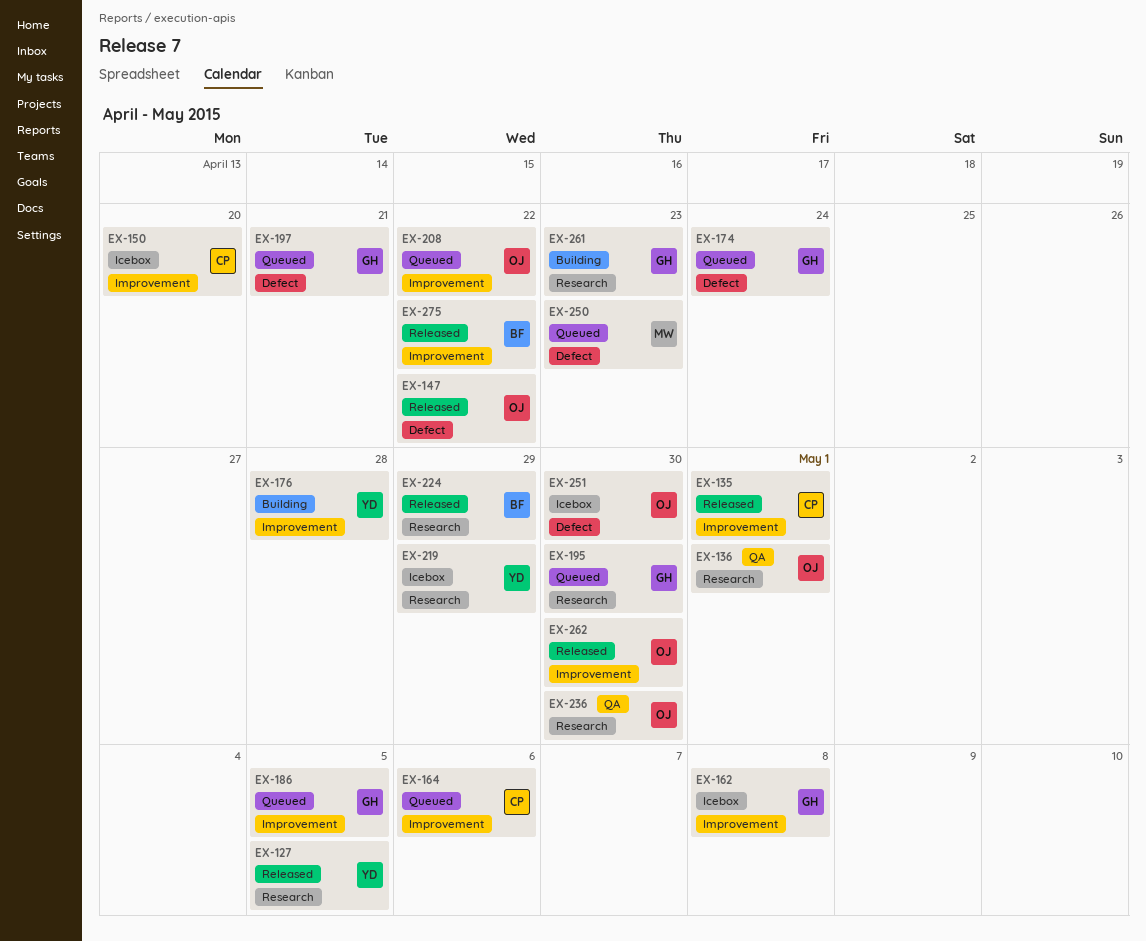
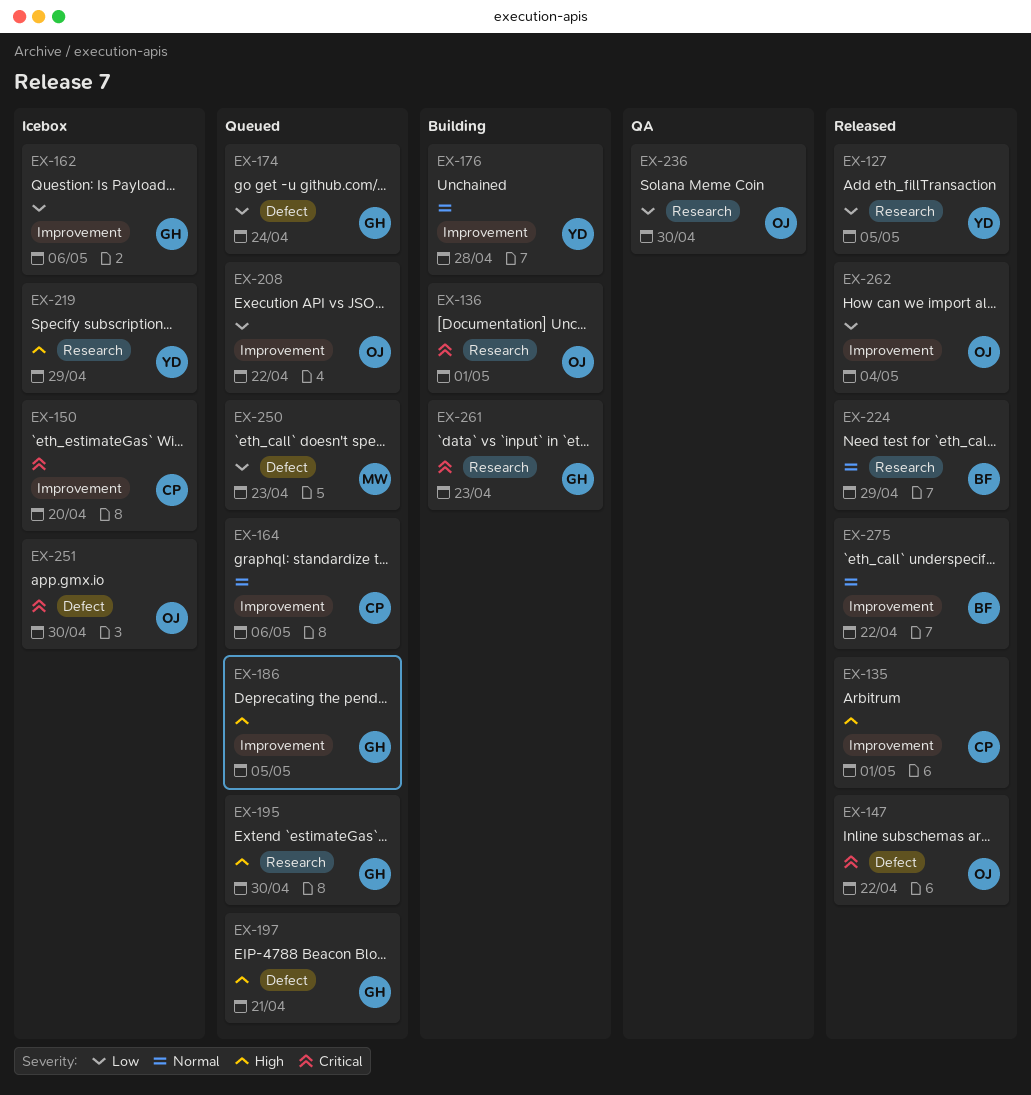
EX-136, status: QA -> Building
EX-162, due: May 8 -> May 6
EX-262, due: Apr 30 -> May 4

